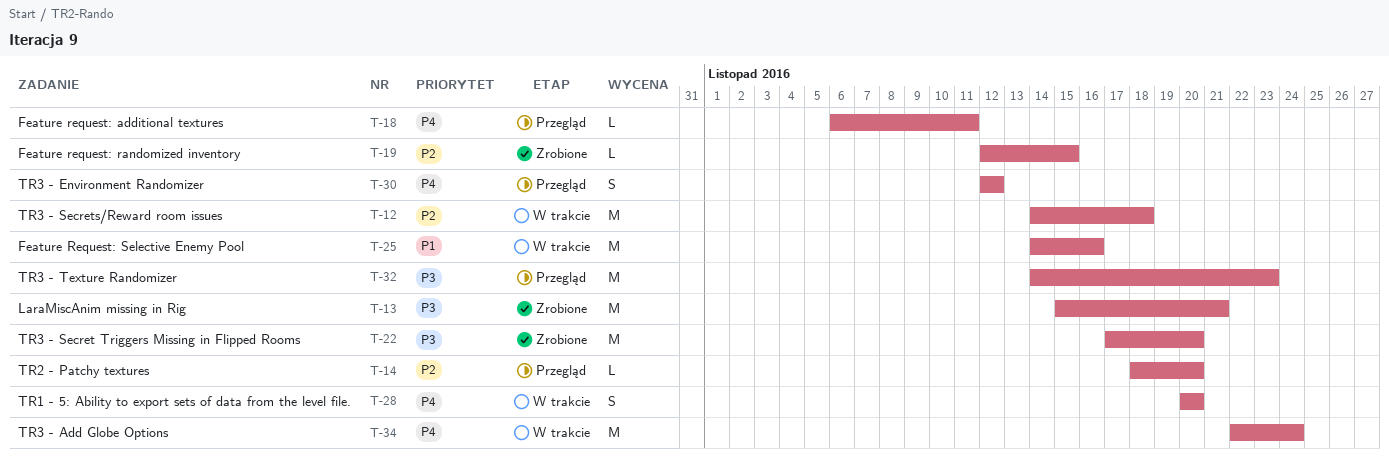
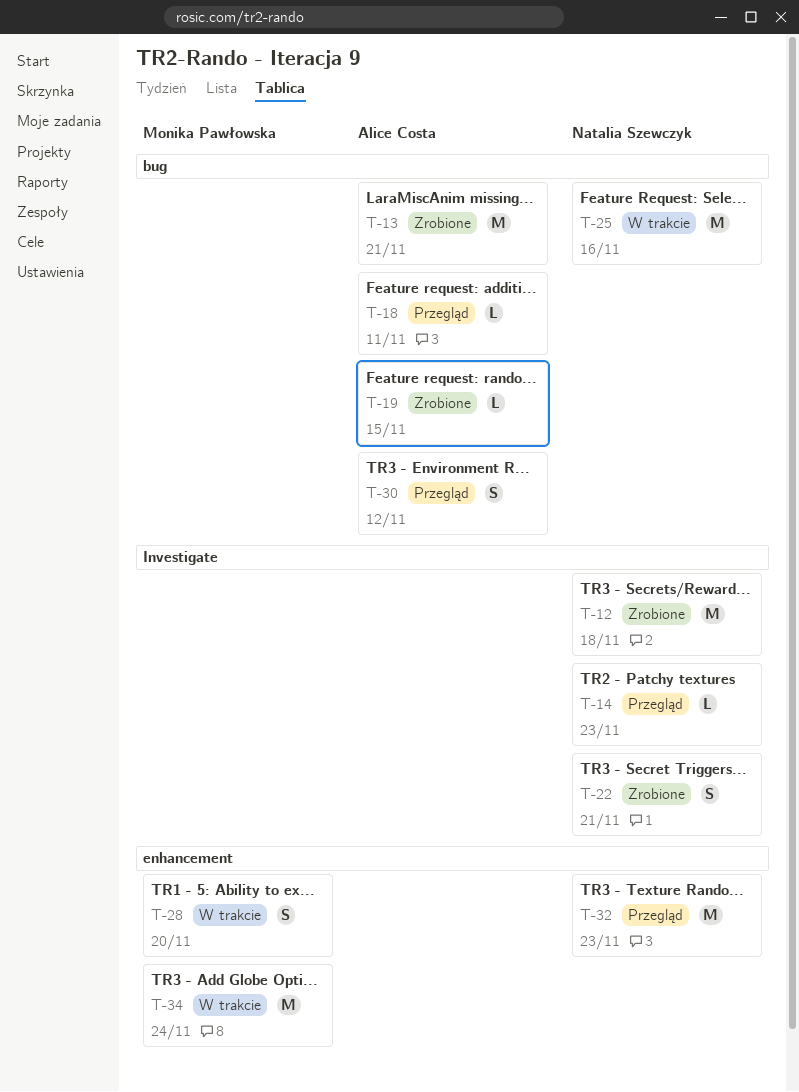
T-12, status: W trakcie -> Zrobione
T-14, due: Nov 20 -> Nov 23
T-22, estimate: M -> S
T-22, due: Nov 20 -> Nov 21

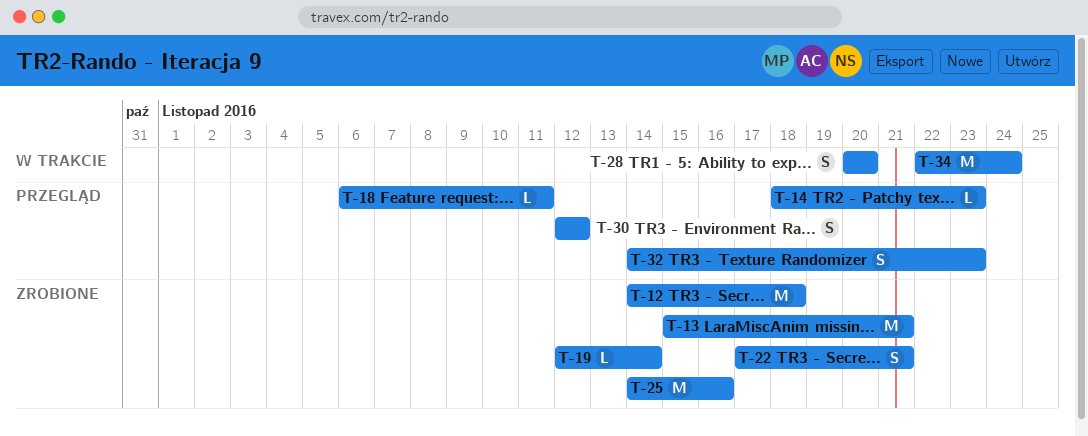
T-19, due: Nov 15 -> Nov 14
T-25, status: W trakcie -> Zrobione
T-32, estimate: M -> S

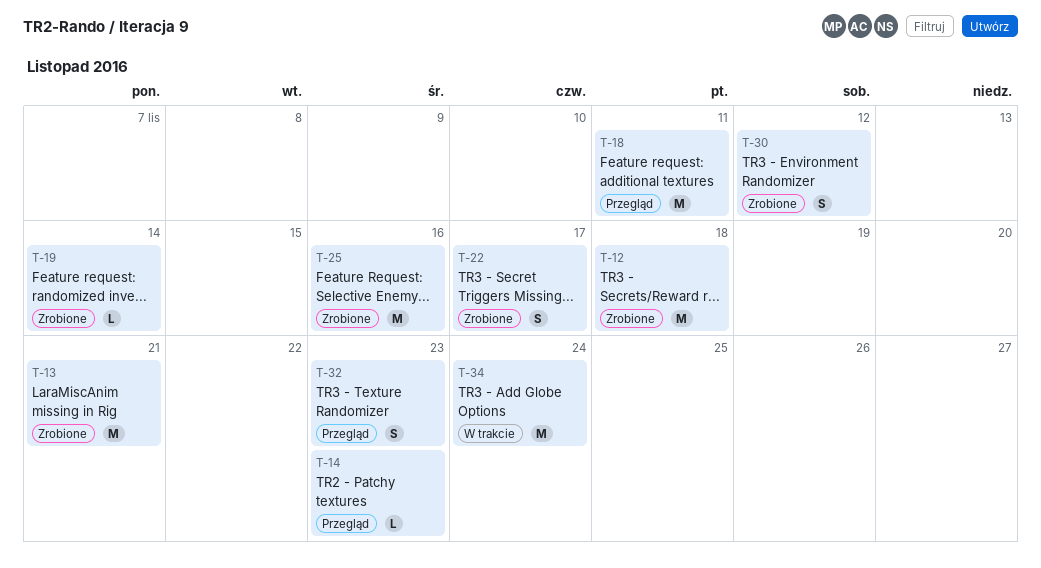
T-18, estimate: L -> M
T-22, due: Nov 21 -> Nov 17
T-28: present -> none
T-30, status: Przegląd -> Zrobione

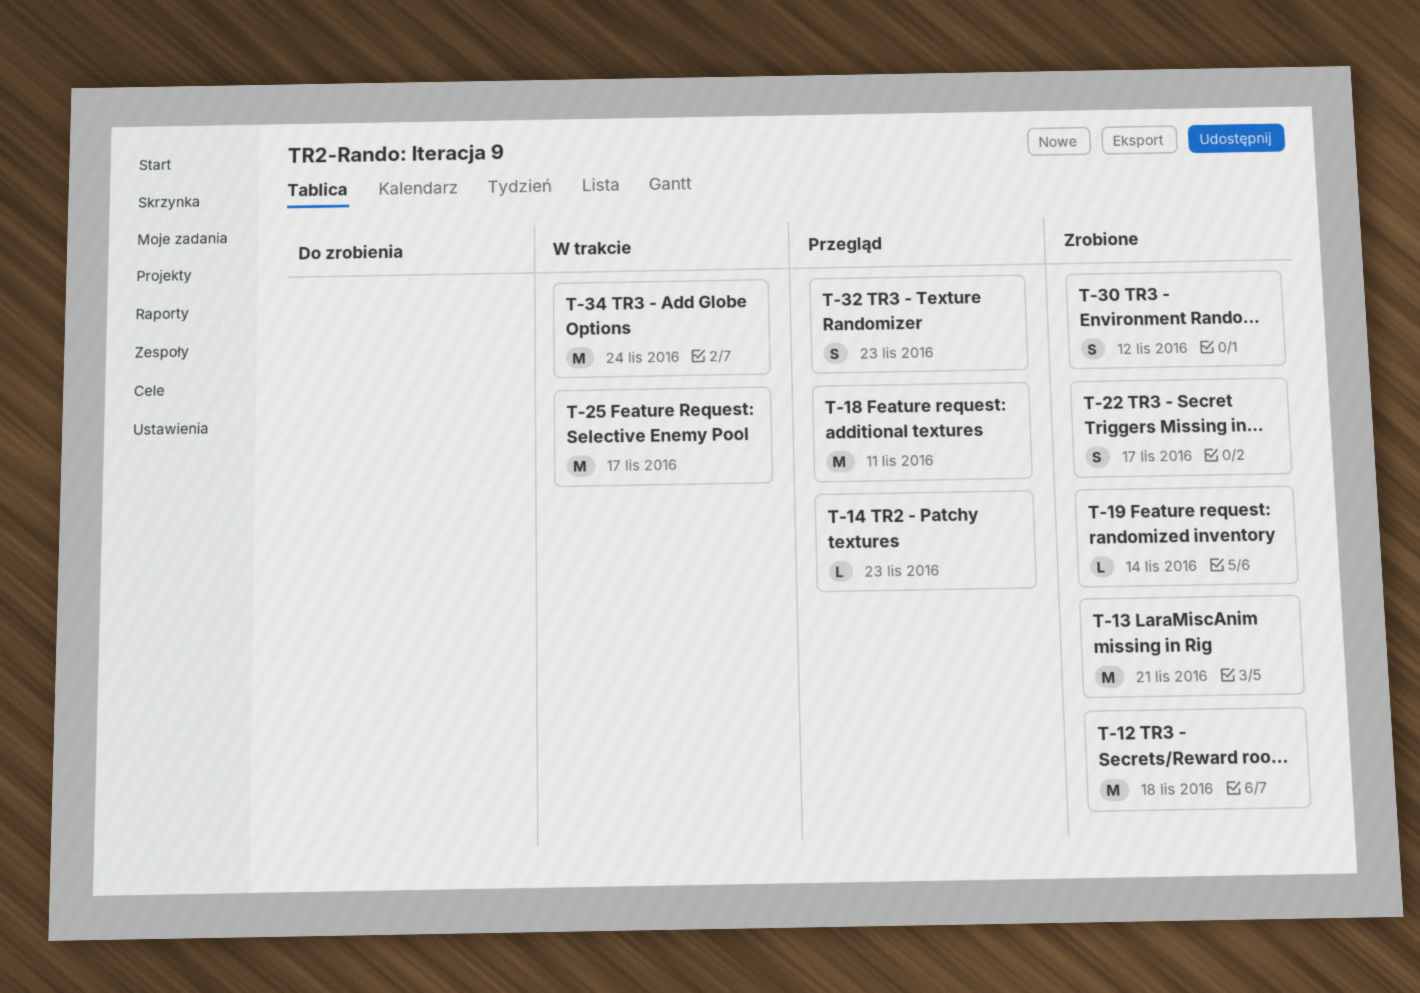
T-25, status: Zrobione -> W trakcie
T-25, due: Nov 16 -> Nov 17

